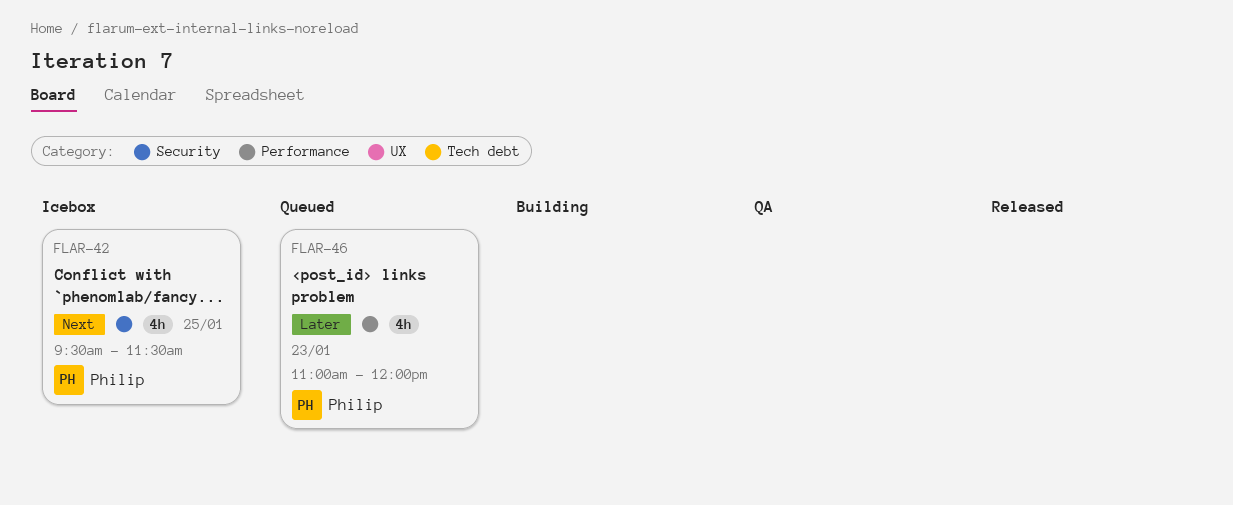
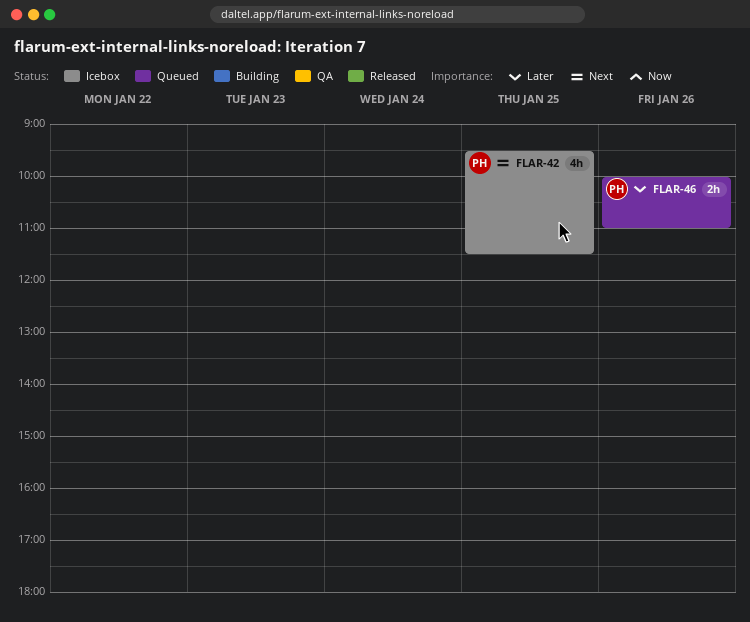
FLAR-46, estimate: 4h -> 2h
FLAR-46, day: Jan 23 -> Jan 26
FLAR-46, begins: 11:00 -> 10:00
FLAR-46, ends: 12:00 -> 11:00

